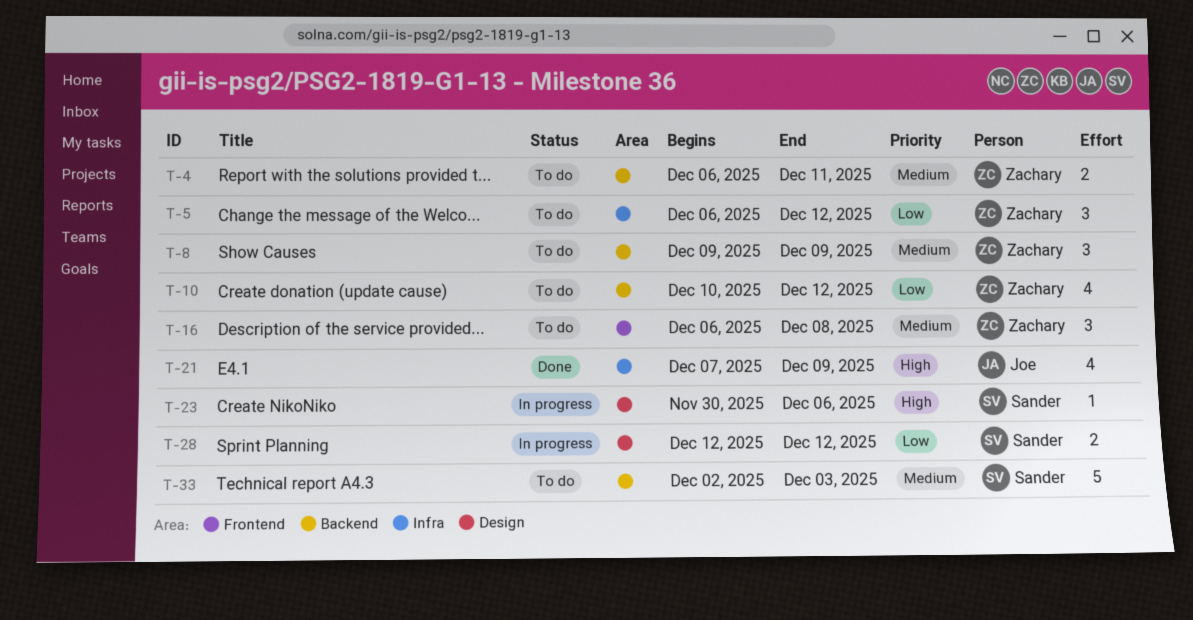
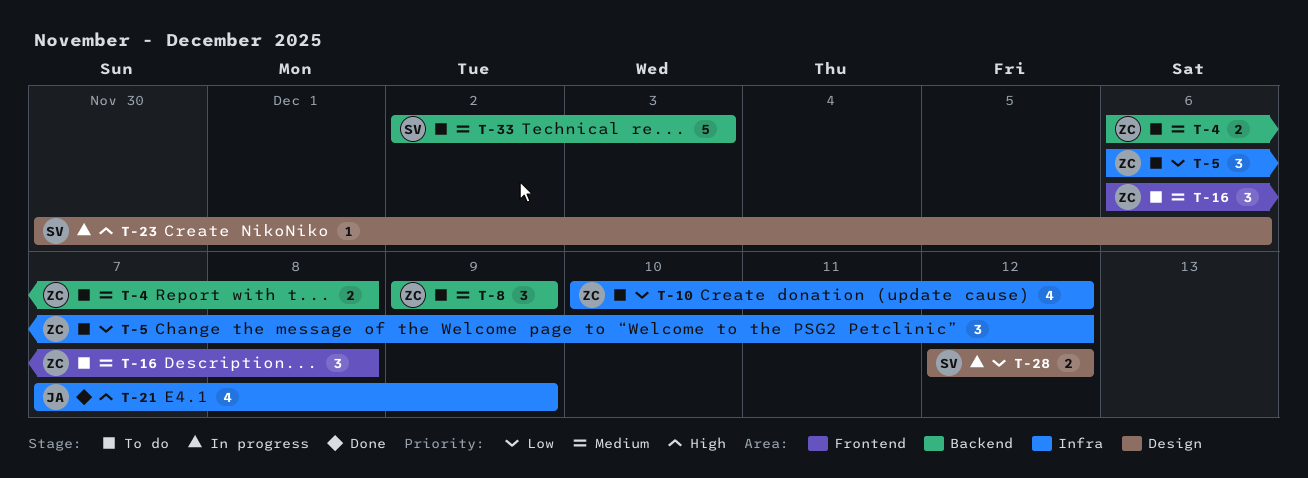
T-4, due: Dec 11 -> Dec 8
T-10, label: Backend -> Infra

